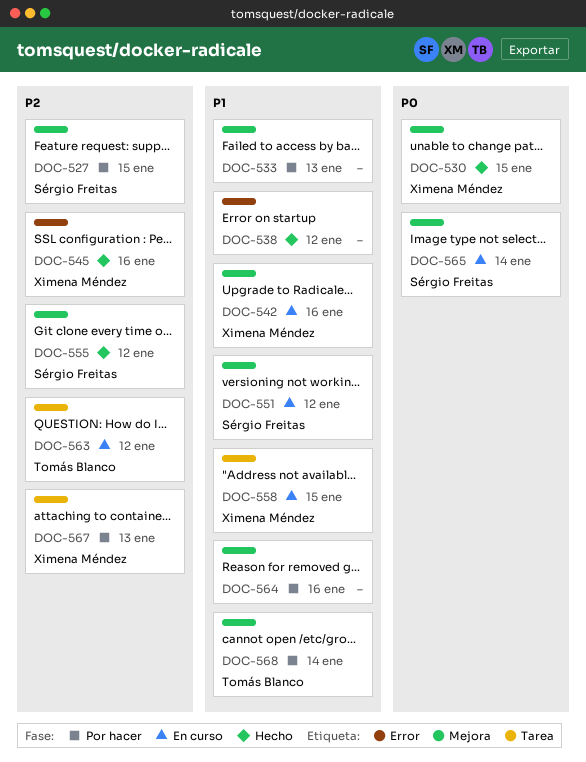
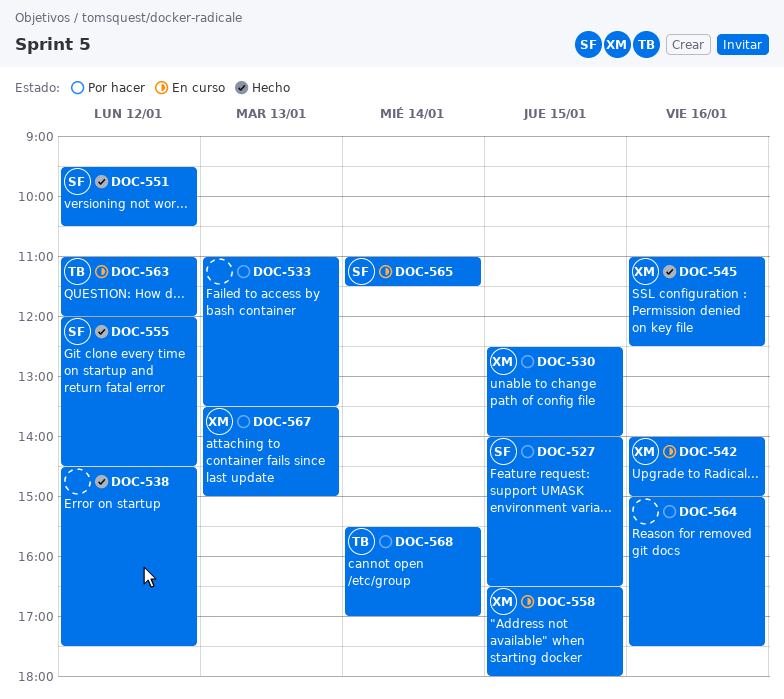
DOC-530, status: Hecho -> Por hacer
DOC-551, status: En curso -> Hecho

